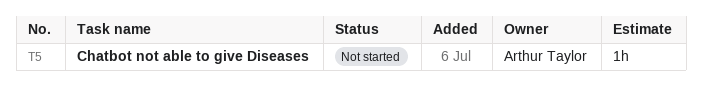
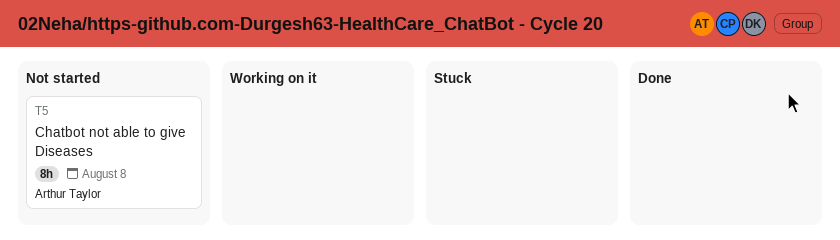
T5, estimate: 1h -> 8h

